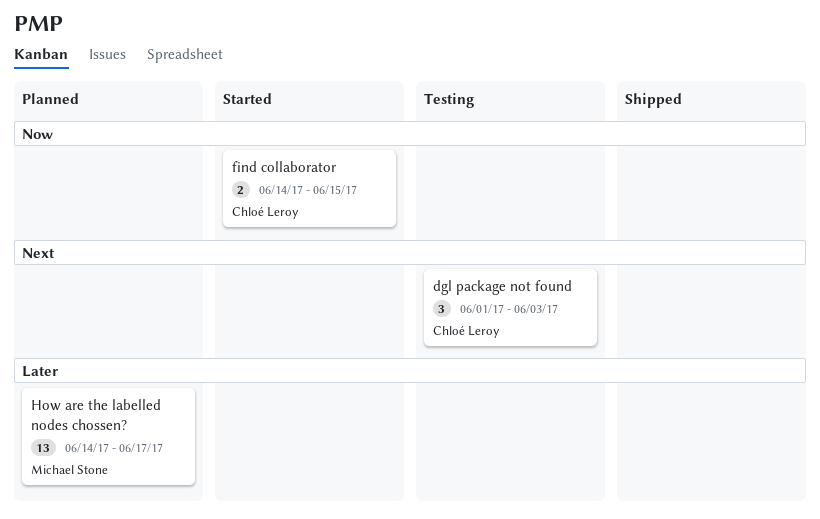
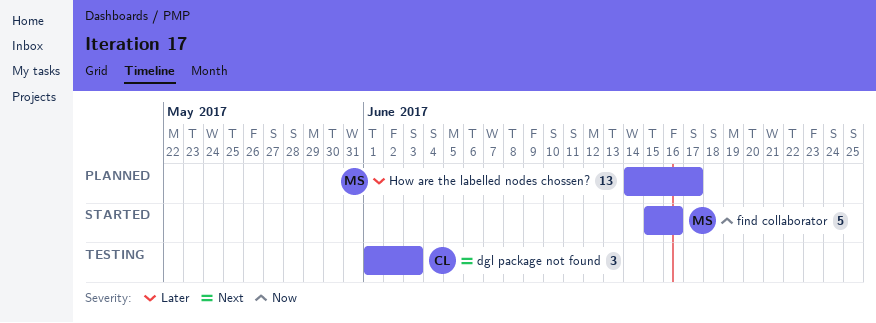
find collaborator, owner: Chloé Leroy -> Michael Stone
find collaborator, estimate: 2 -> 5
find collaborator, start: Jun 14 -> Jun 15
find collaborator, due: Jun 15 -> Jun 16

